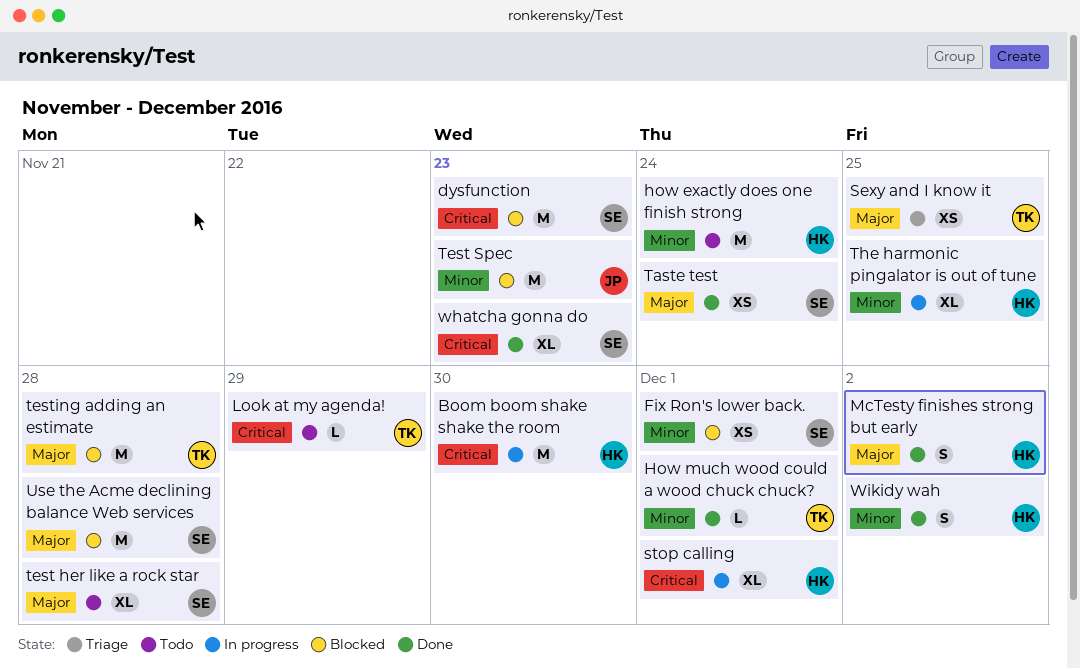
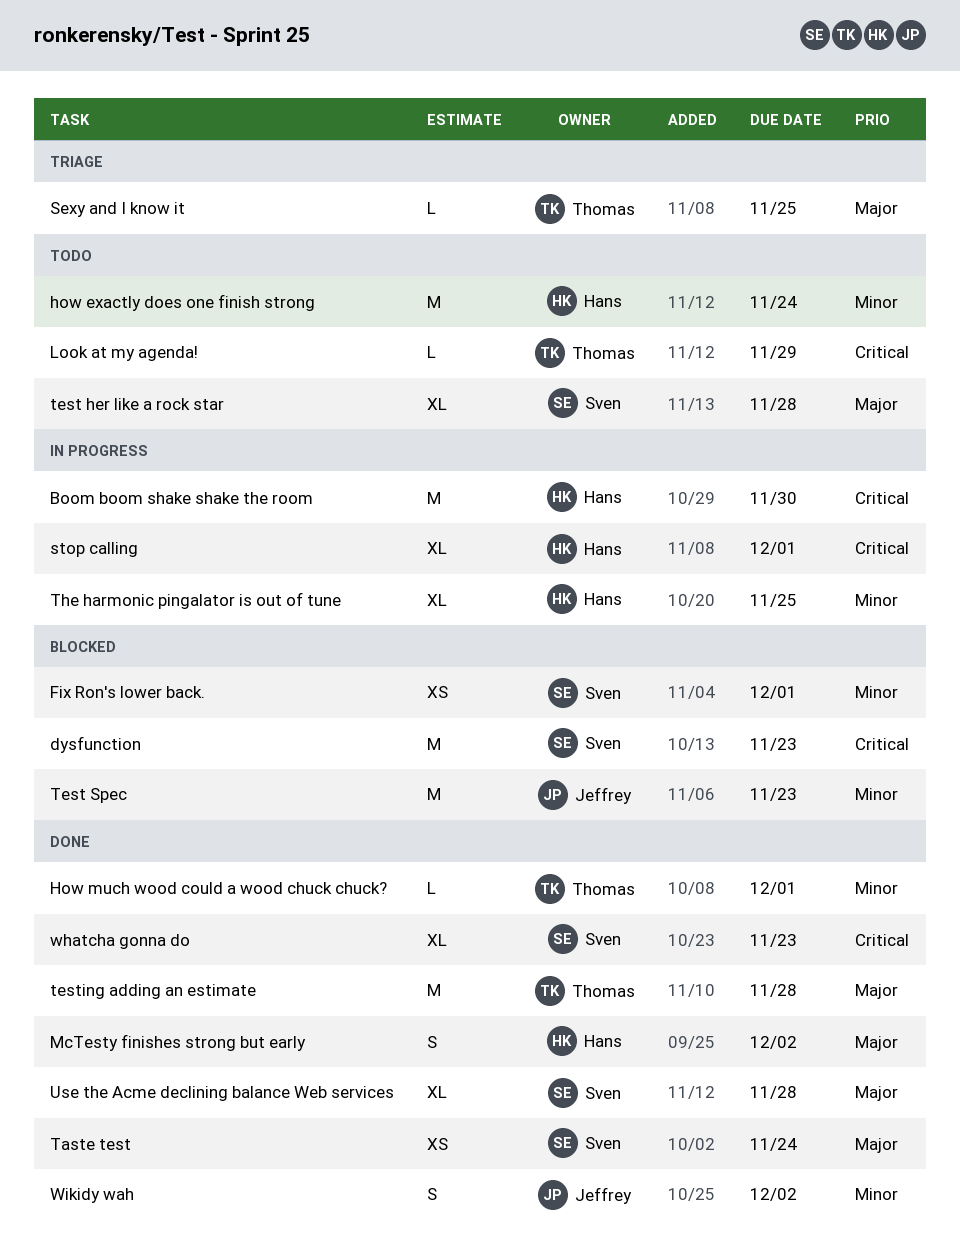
Sexy and I know it, estimate: XS -> L
testing adding an estimate, status: Blocked -> Done
Use the Acme declining balance Web services, status: Blocked -> Done
Use the Acme declining balance Web services, estimate: M -> XL
Wikidy wah, owner: Hans -> Jeffrey

